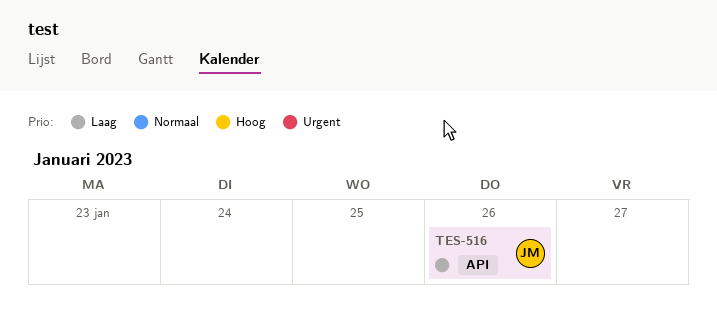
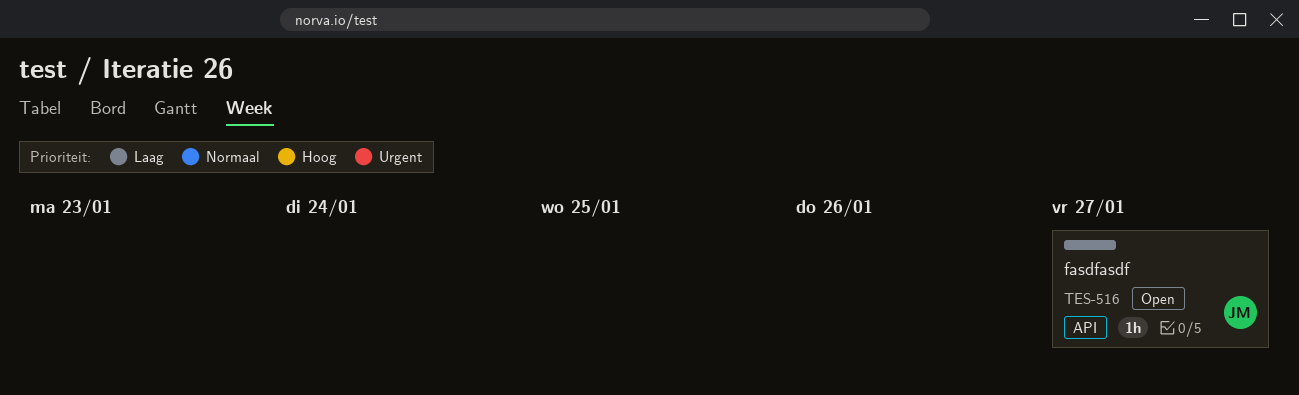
TES-516, due: Jan 26 -> Jan 27

